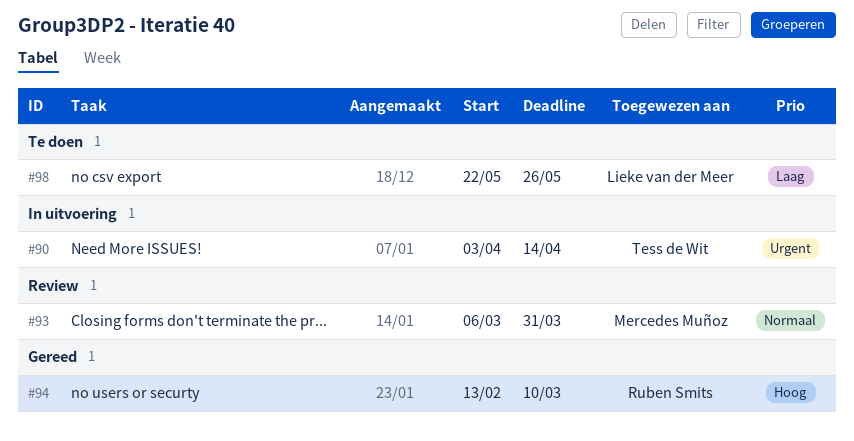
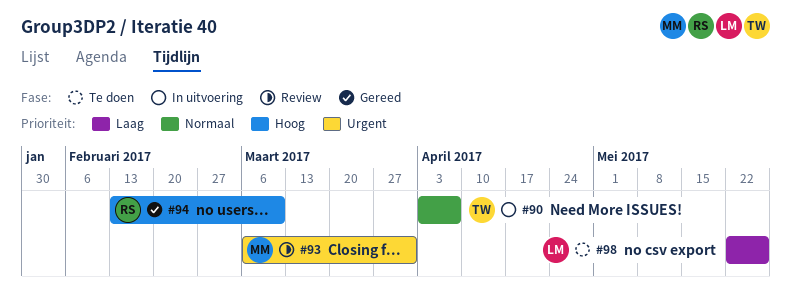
#90, priority: Urgent -> Normaal
#90, due: Apr 14 -> Apr 7
#93, priority: Normaal -> Urgent

